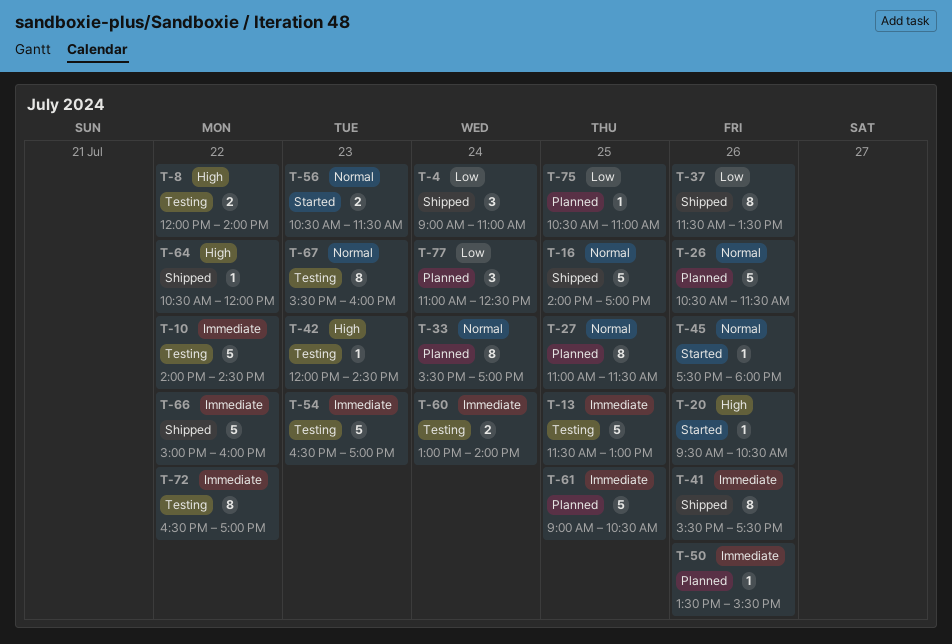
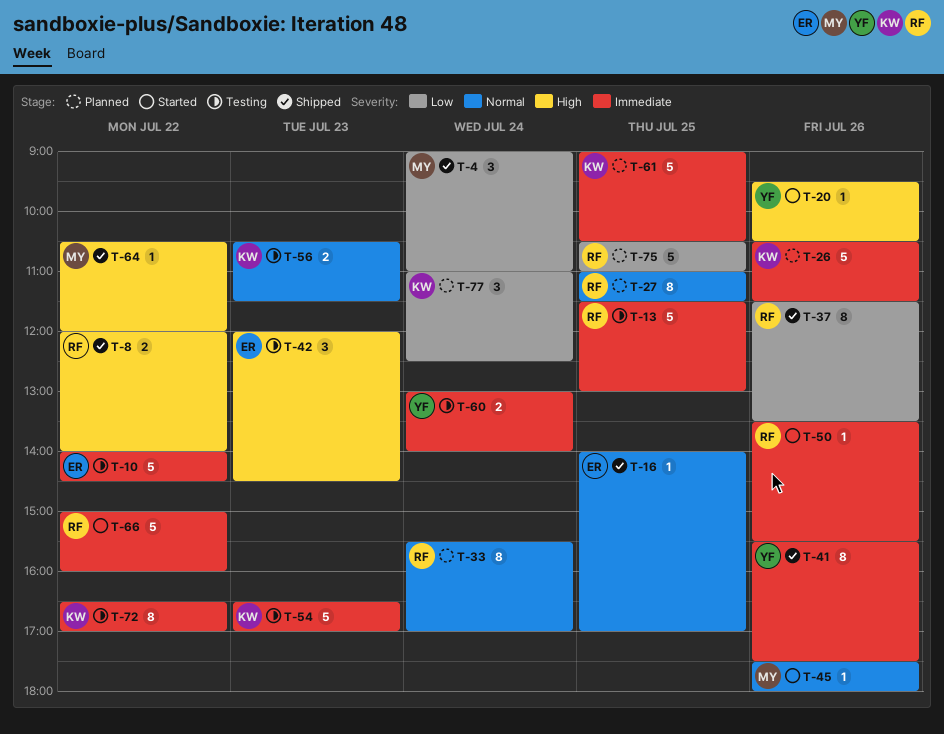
T-8, status: Testing -> Shipped
T-16, estimate: 5 -> 1
T-26, priority: Normal -> Immediate
T-42, estimate: 1 -> 3
T-50, status: Planned -> Started
T-56, status: Started -> Testing
T-66, status: Shipped -> Started
T-67: present -> none
T-75, estimate: 1 -> 5

